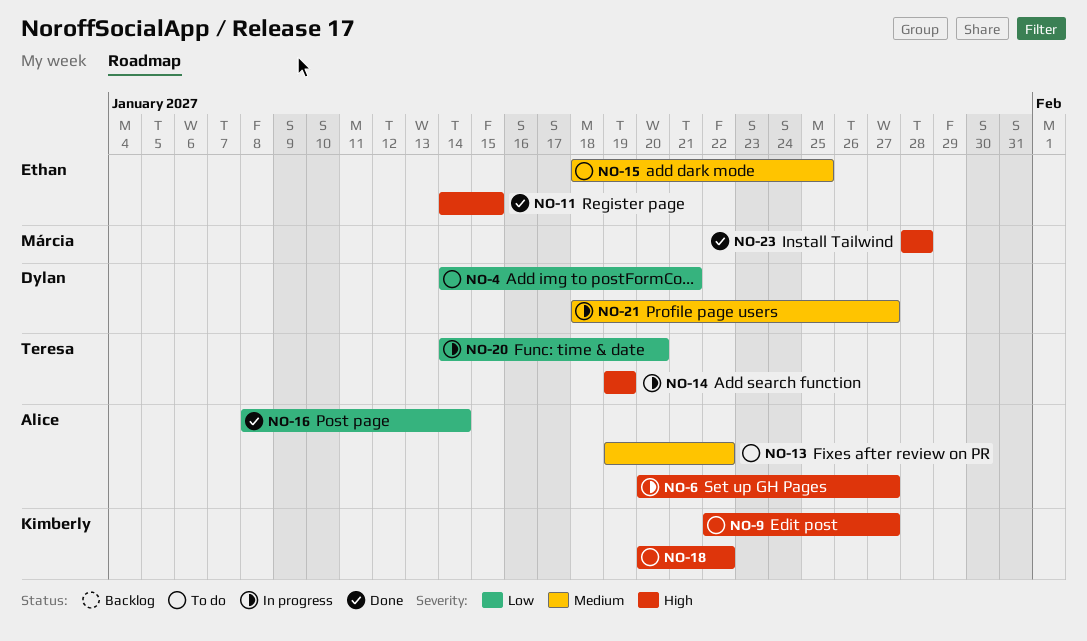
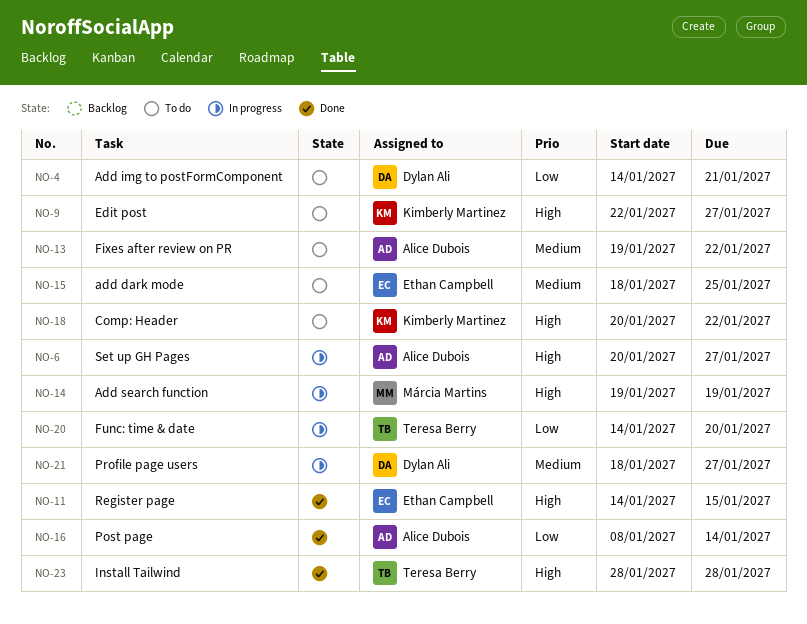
NO-14, owner: Teresa Berry -> Márcia Martins
NO-23, owner: Márcia Martins -> Teresa Berry

